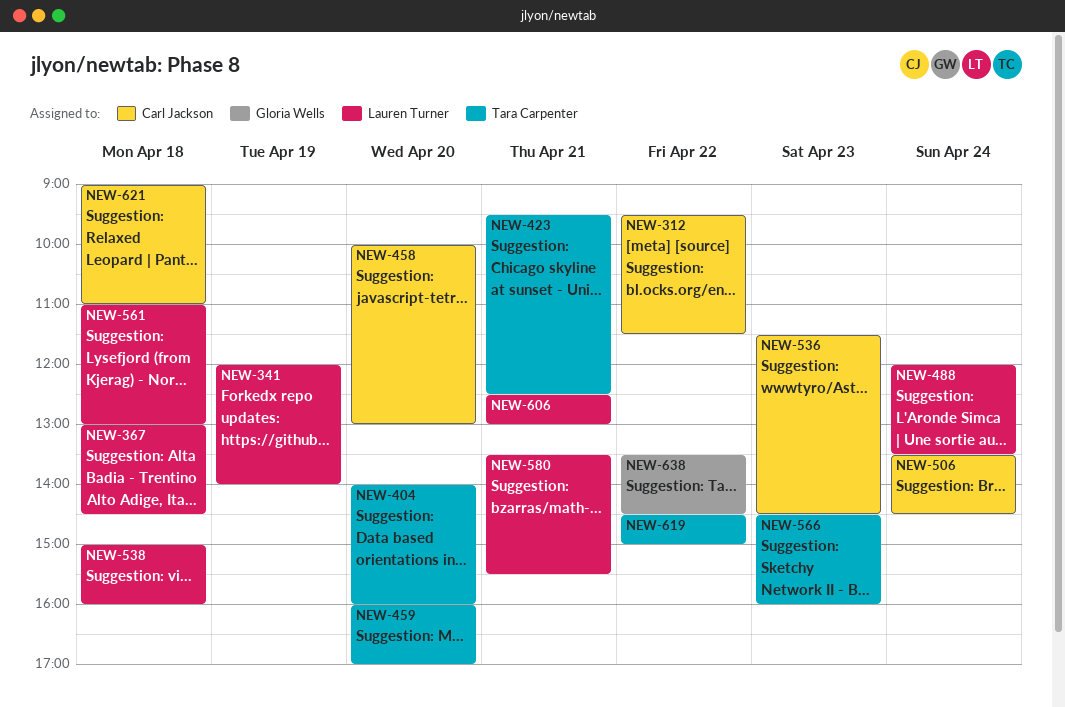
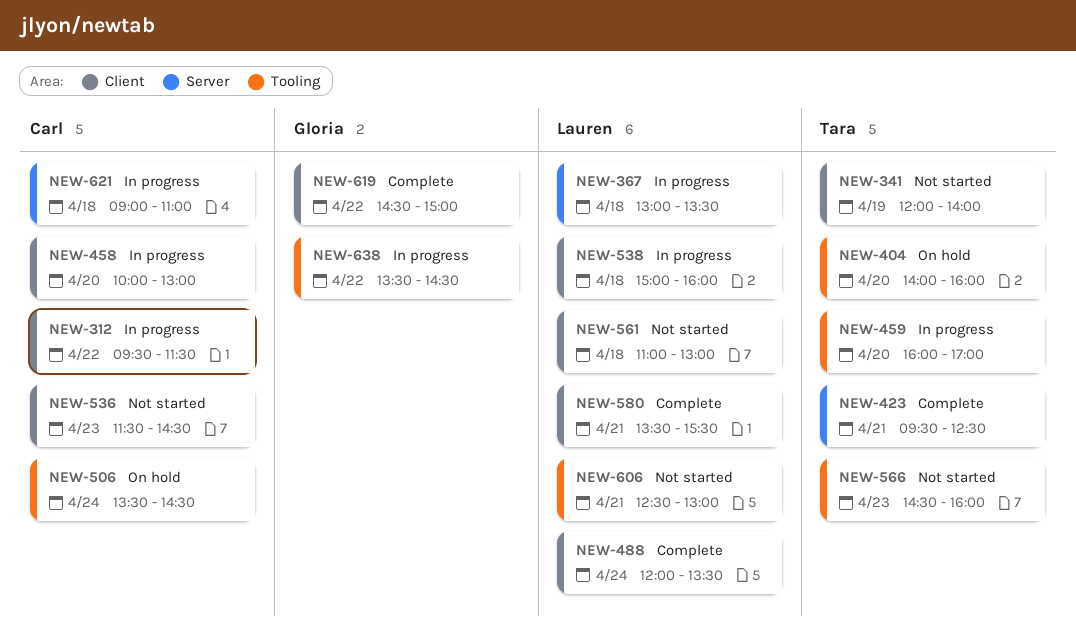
NEW-341, owner: Lauren Turner -> Tara Carpenter
NEW-367, ends: 14:30 -> 13:30
NEW-619, owner: Tara Carpenter -> Gloria Wells

